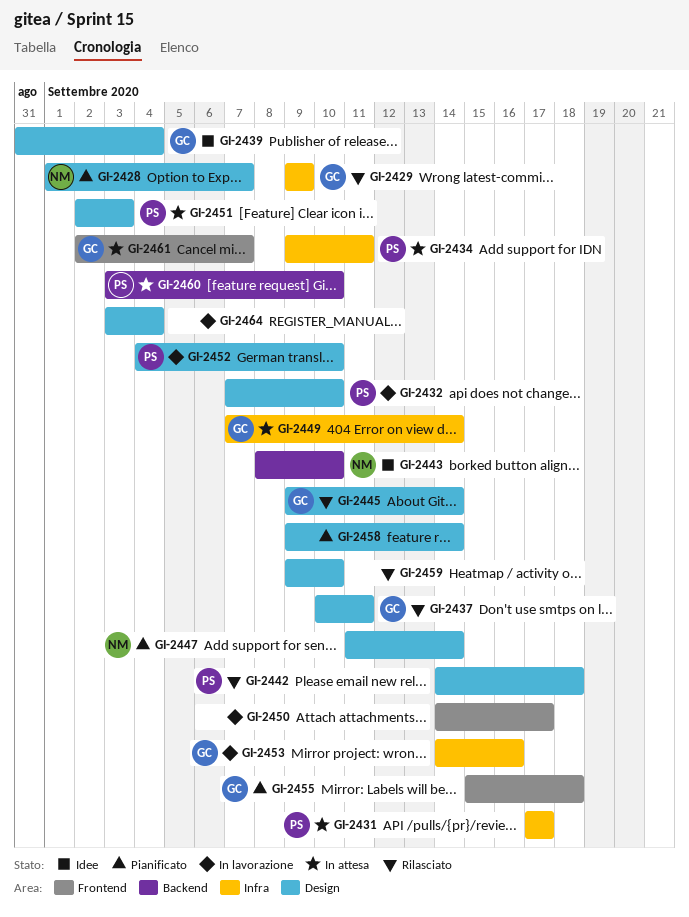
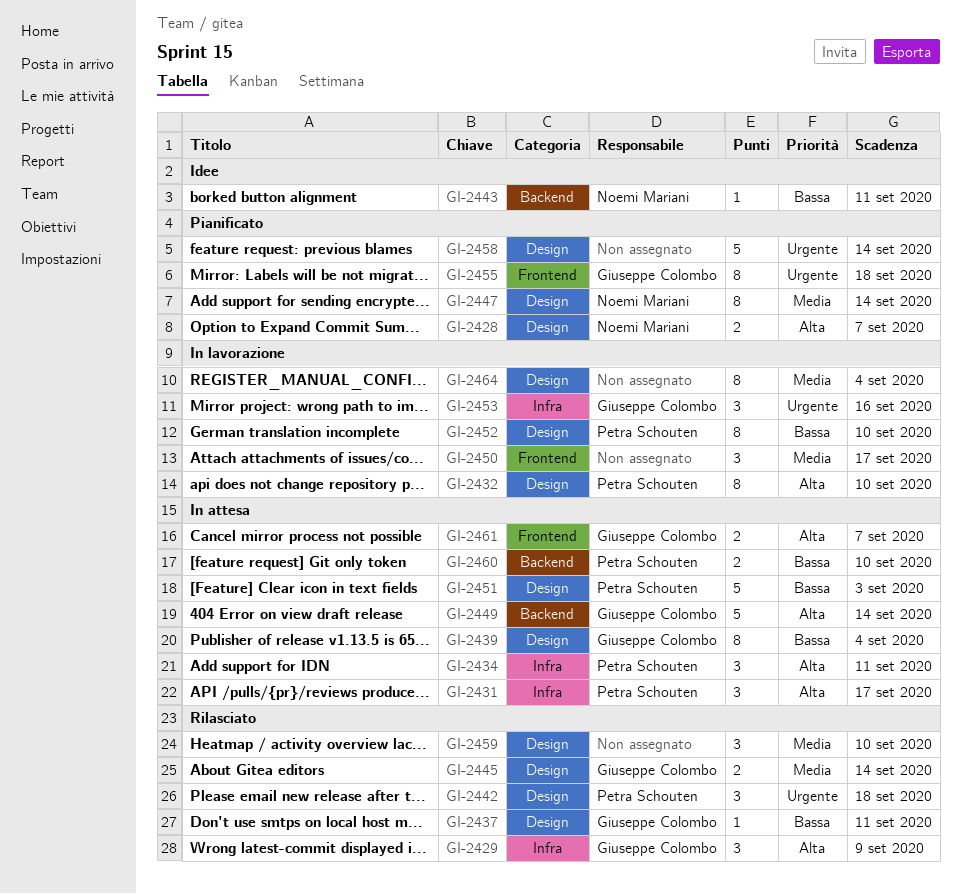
GI-2439, status: Idee -> In attesa
GI-2443, due: Sep 10 -> Sep 11
GI-2449, label: Infra -> Backend

